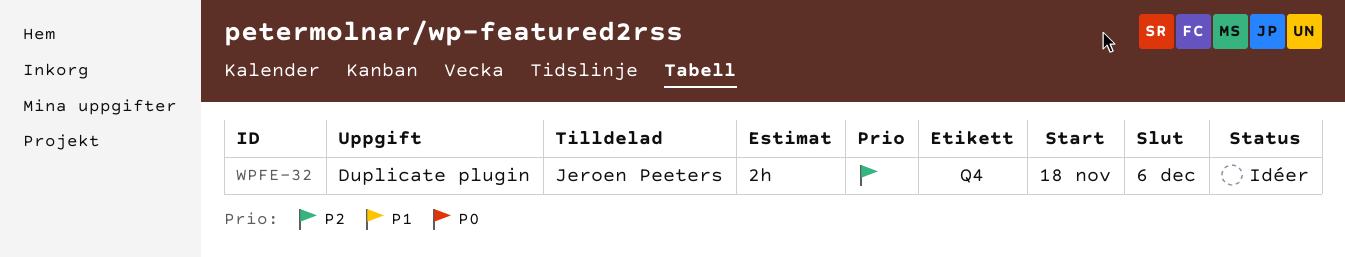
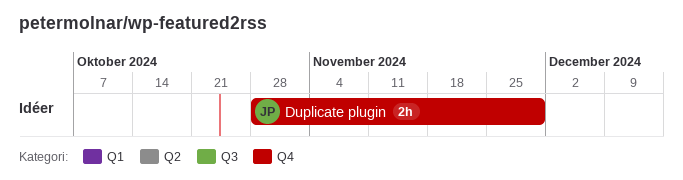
Duplicate plugin, start: Nov 18 -> Oct 28
Duplicate plugin, due: Dec 6 -> Nov 29

